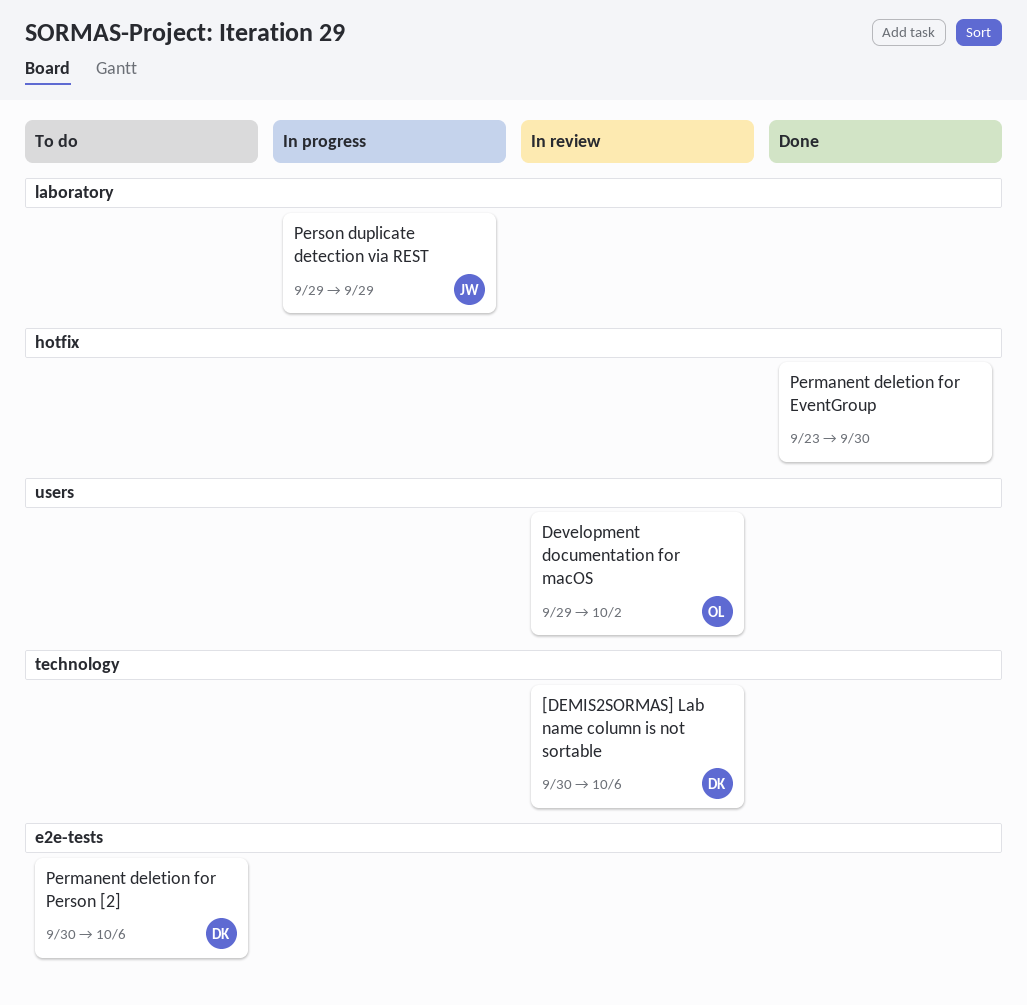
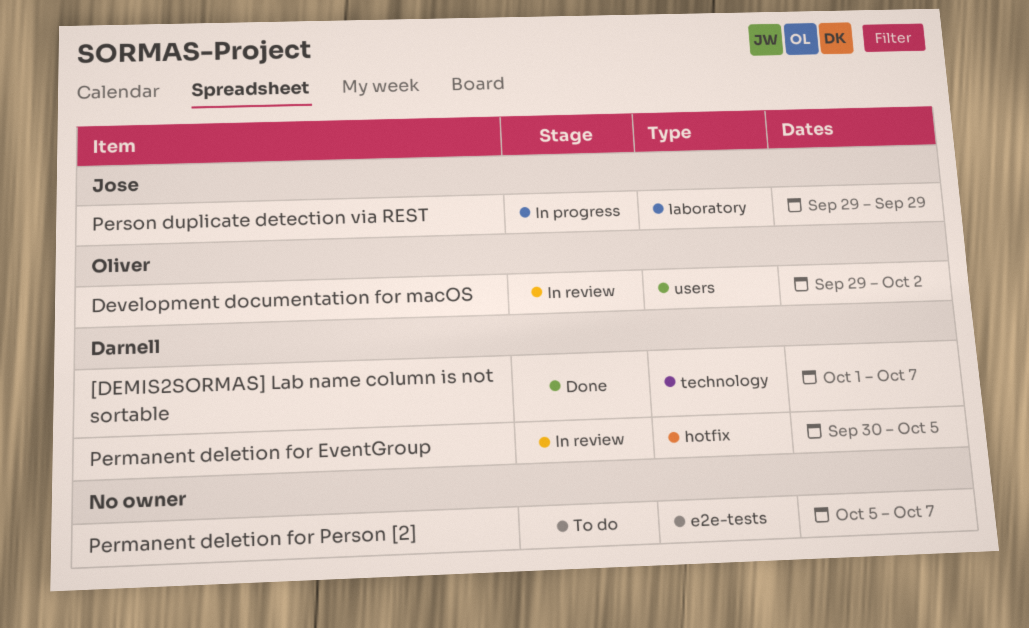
[DEMIS2SORMAS] Lab name column is not sortable, status: In review -> Done
[DEMIS2SORMAS] Lab name column is not sortable, start: Sep 30 -> Oct 1
[DEMIS2SORMAS] Lab name column is not sortable, due: Oct 6 -> Oct 7
Permanent deletion for EventGroup, status: Done -> In review
Permanent deletion for EventGroup, owner: none -> Darnell
Permanent deletion for EventGroup, start: Sep 23 -> Sep 30
Permanent deletion for EventGroup, due: Sep 30 -> Oct 5
Permanent deletion for Person [2], owner: Darnell -> none
Permanent deletion for Person [2], start: Sep 30 -> Oct 5
Permanent deletion for Person [2], due: Oct 6 -> Oct 7

